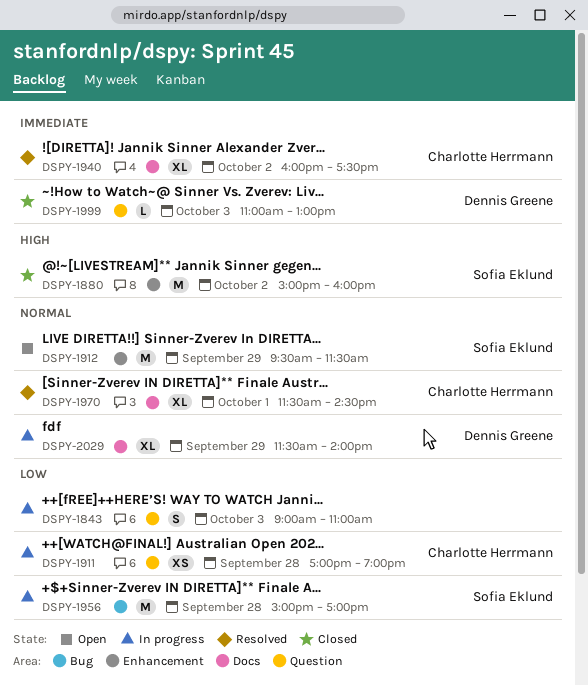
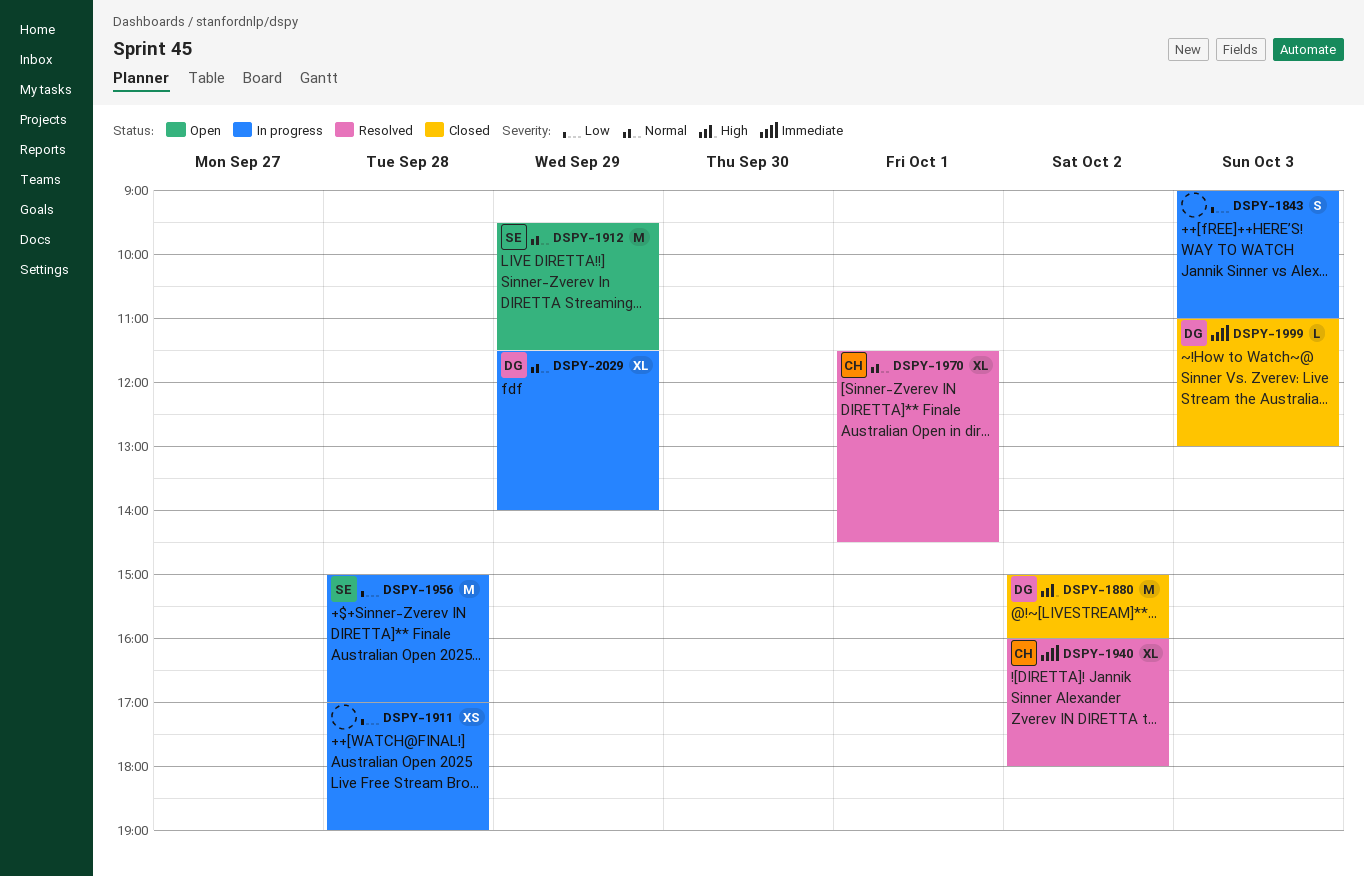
DSPY-1880, owner: Sofia Eklund -> Dennis Greene
DSPY-1911, owner: Charlotte Herrmann -> none
DSPY-1940, ends: 17:30 -> 18:00

